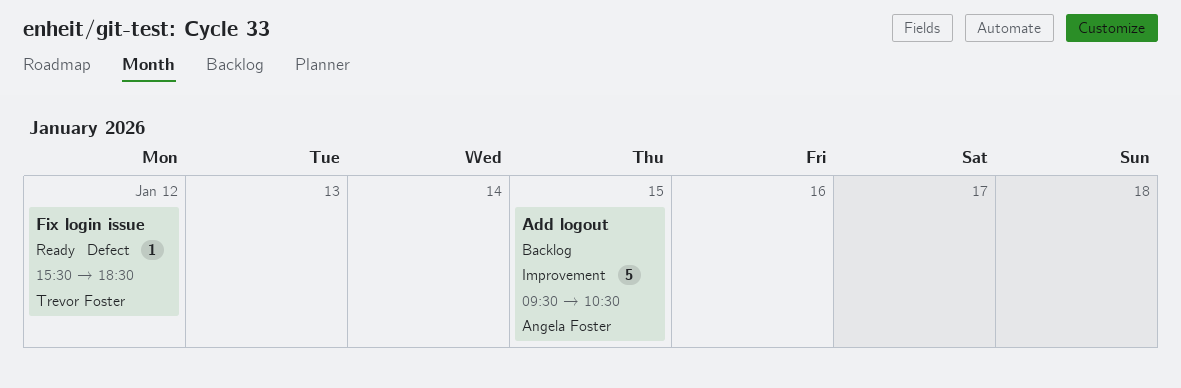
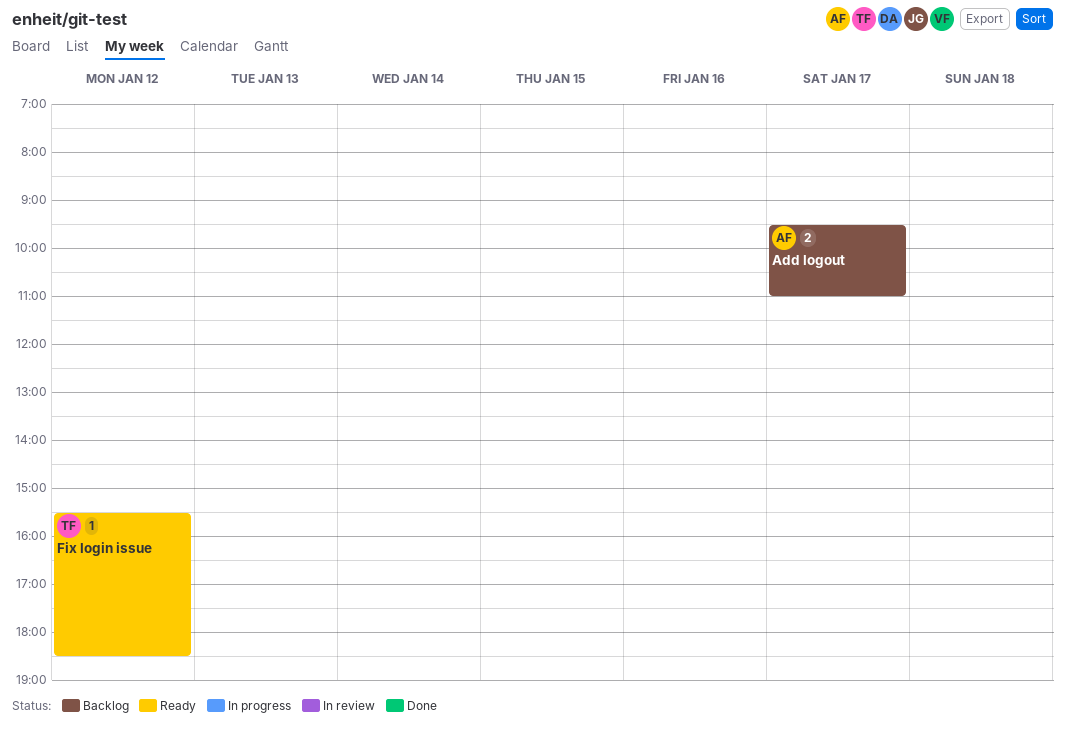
Add logout, estimate: 5 -> 2
Add logout, day: Jan 15 -> Jan 17
Add logout, ends: 10:30 -> 11:00

